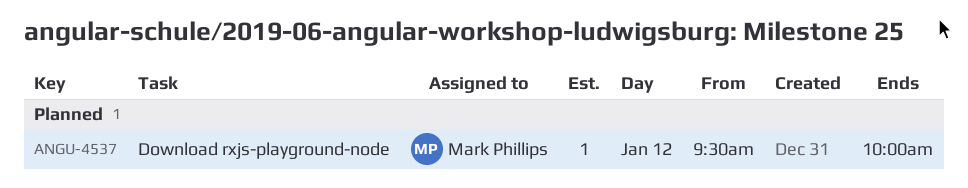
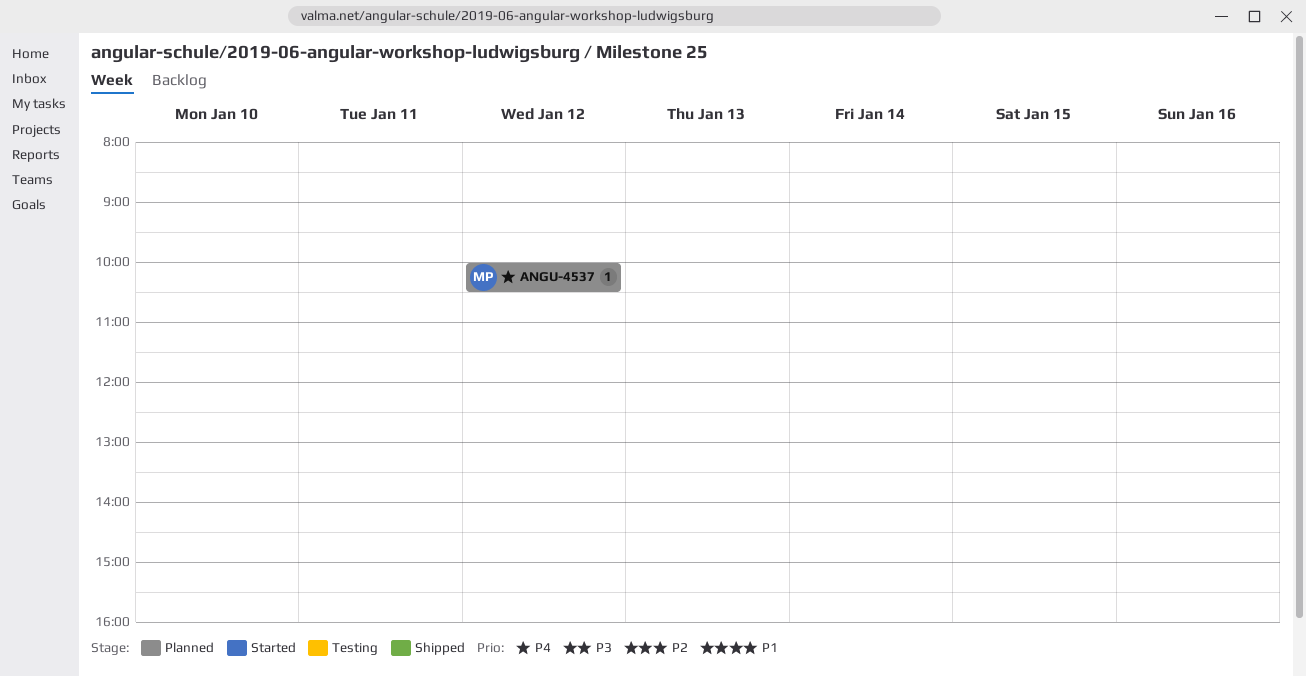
ANGU-4537, begins: 09:30 -> 10:00
ANGU-4537, ends: 10:00 -> 10:30

